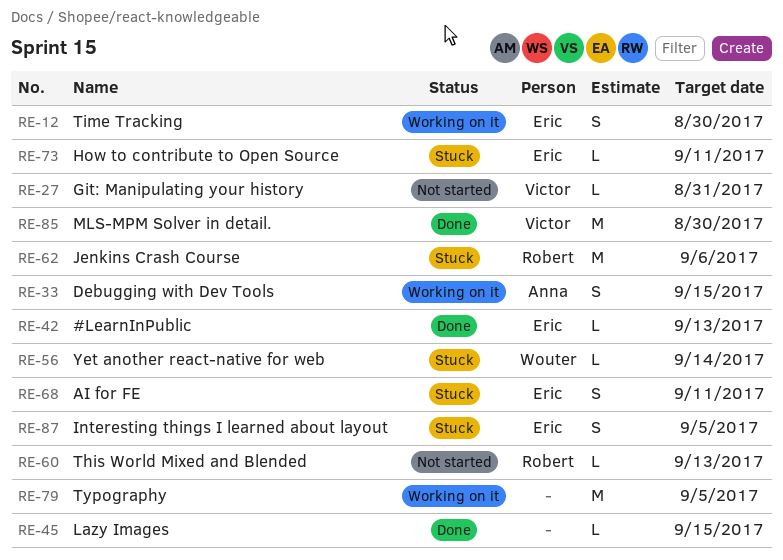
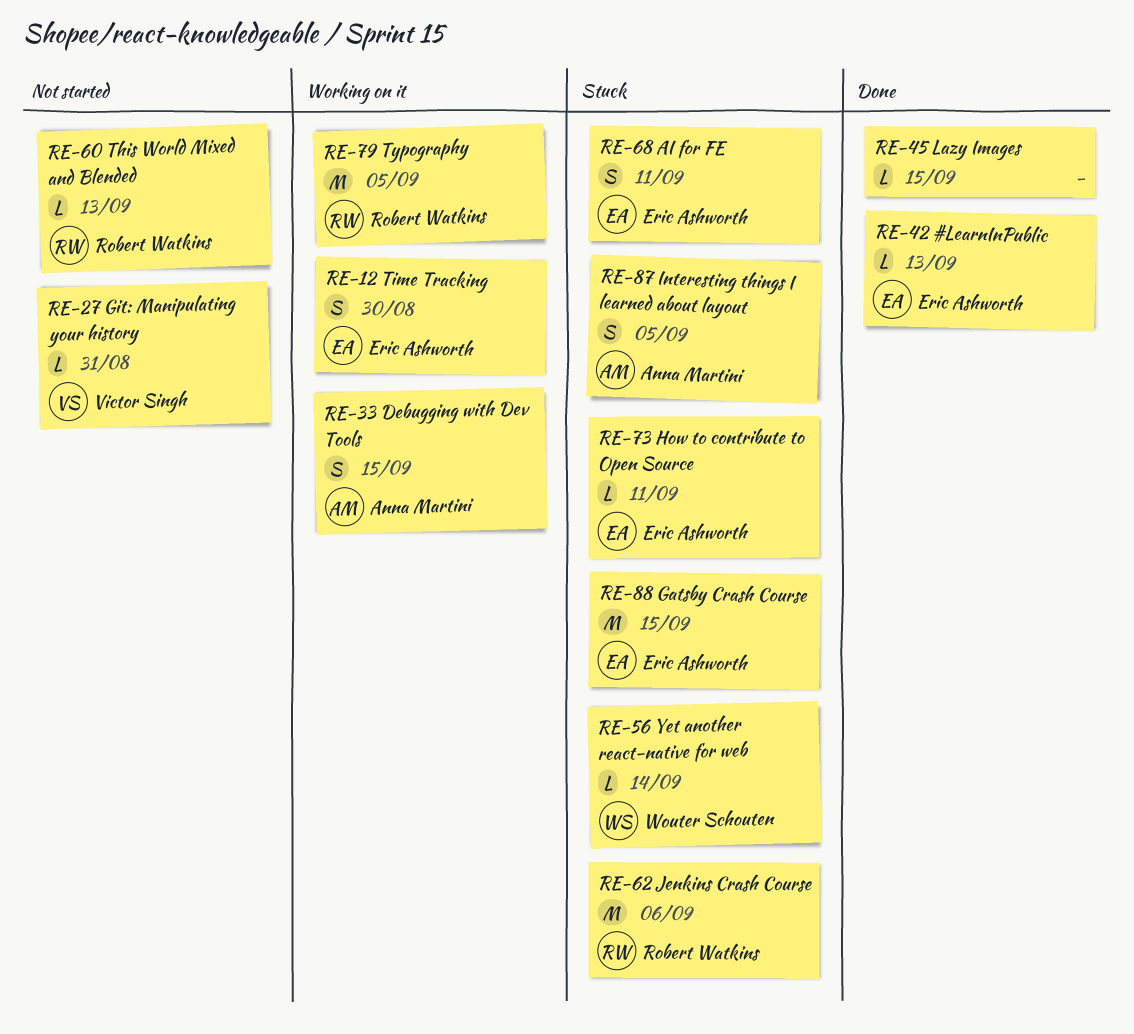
RE-79, owner: none -> Robert Watkins
RE-85: present -> none
RE-87, owner: Eric Ashworth -> Anna Martini
RE-88: none -> present

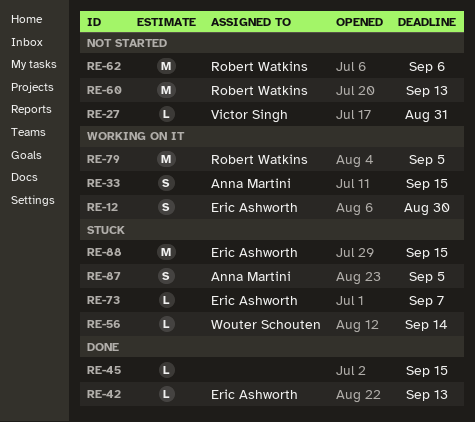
RE-60, estimate: L -> M
RE-62, status: Stuck -> Not started
RE-68: present -> none
RE-73, due: Sep 11 -> Sep 7

